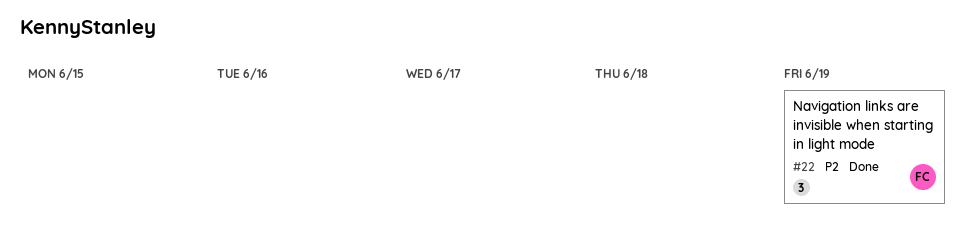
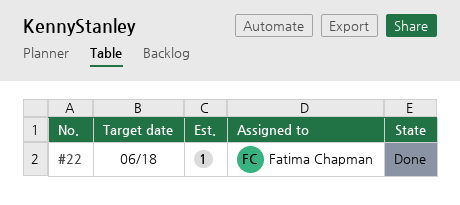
#22, estimate: 3 -> 1
#22, due: Jun 19 -> Jun 18

